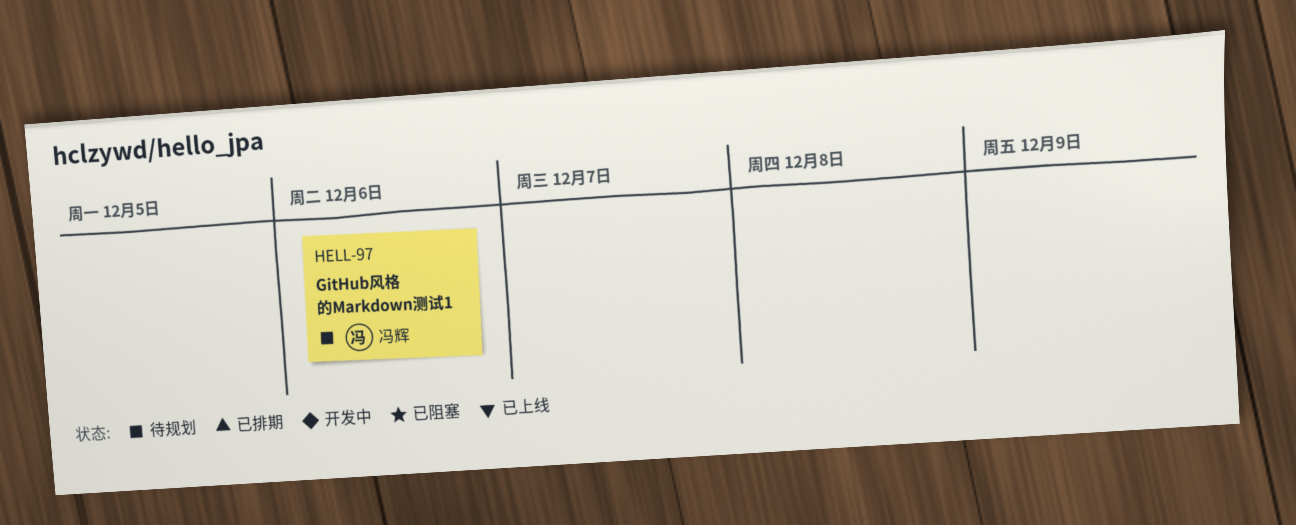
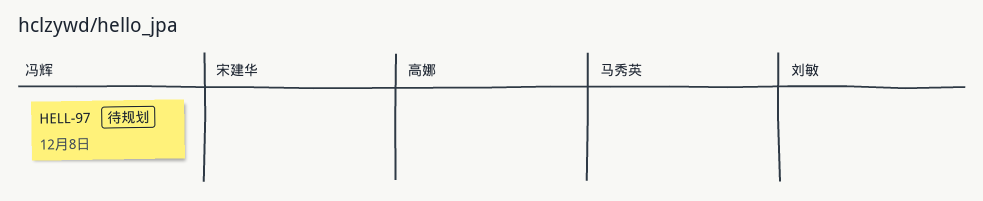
HELL-97, due: Dec 6 -> Dec 8

